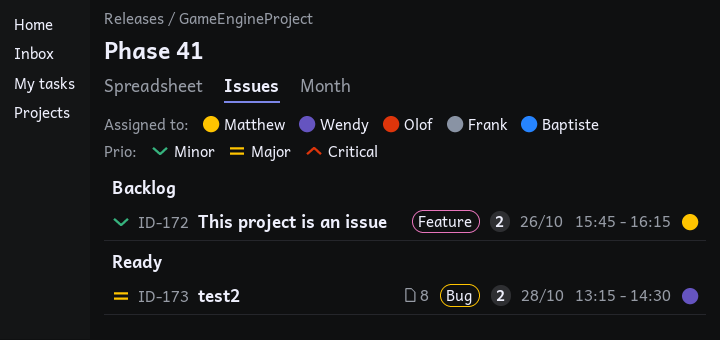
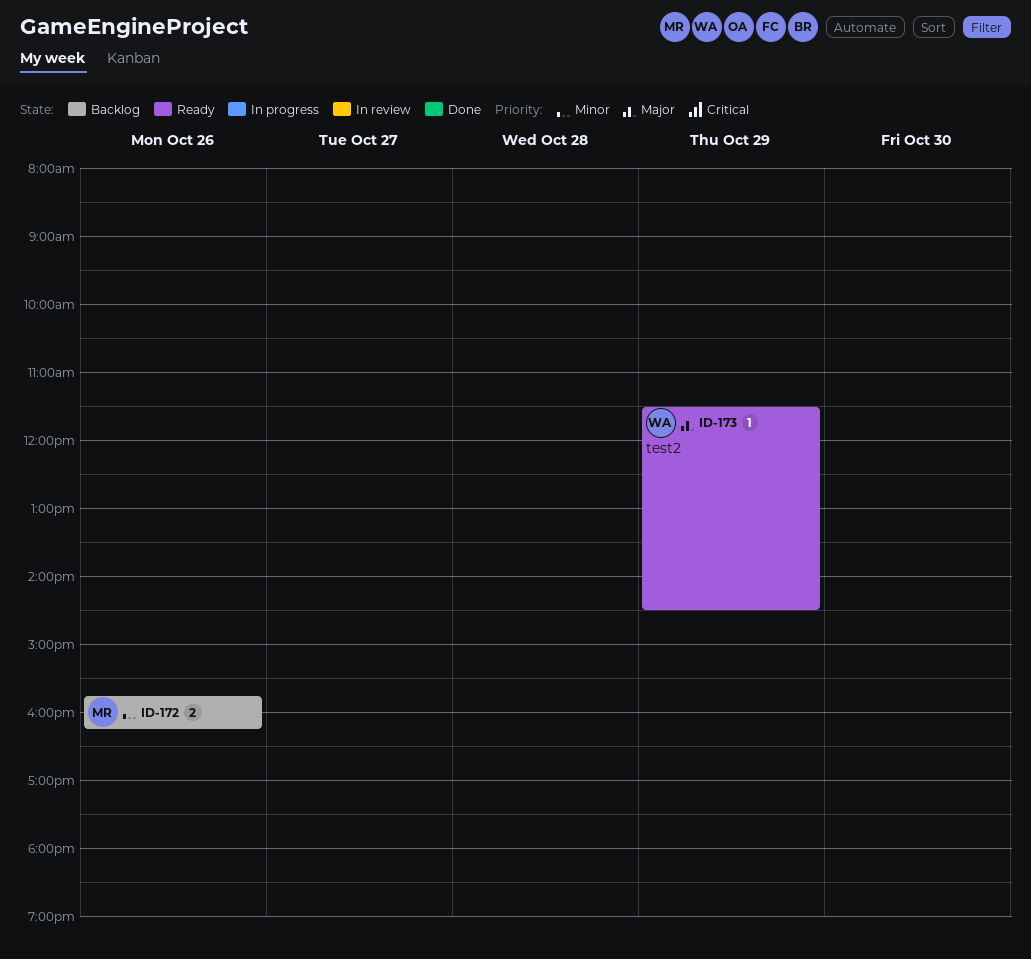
ID-173, estimate: 2 -> 1
ID-173, day: Oct 28 -> Oct 29
ID-173, begins: 13:15 -> 11:30

